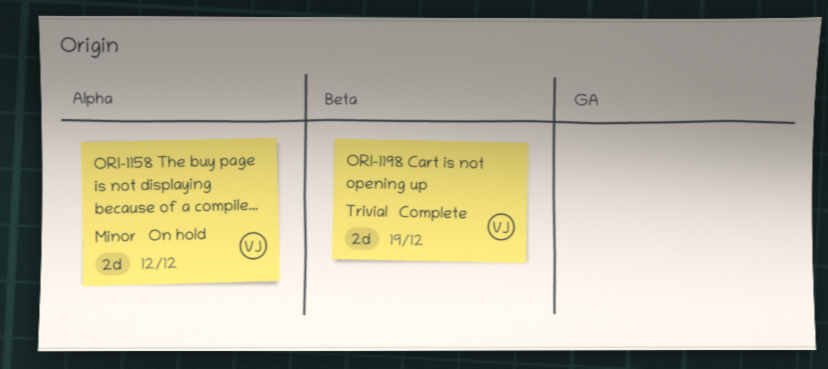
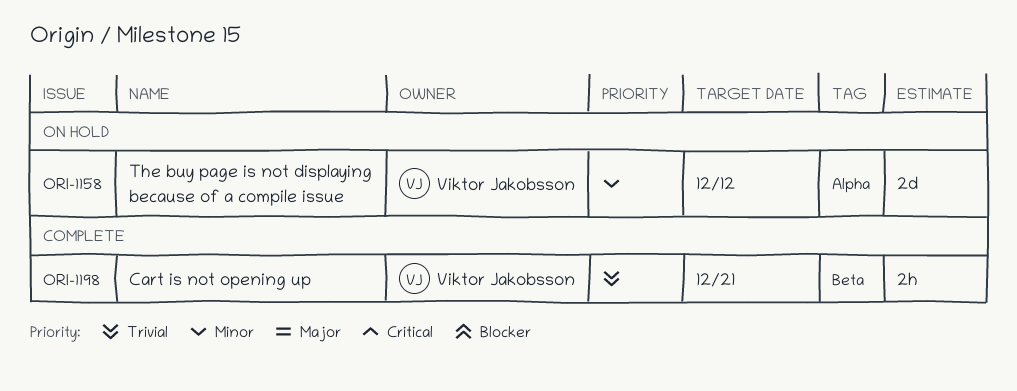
ORI-1198, estimate: 2d -> 2h
ORI-1198, due: Dec 19 -> Dec 21

